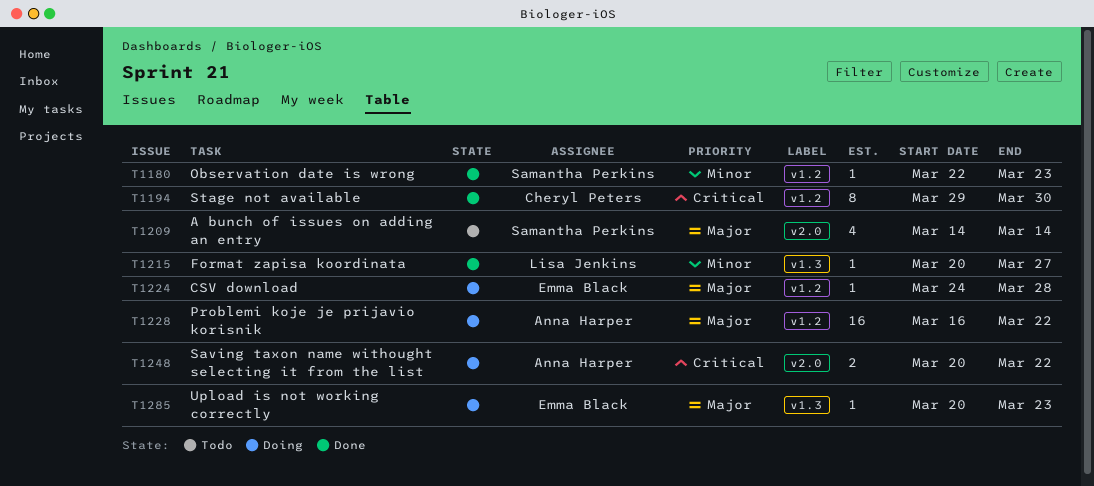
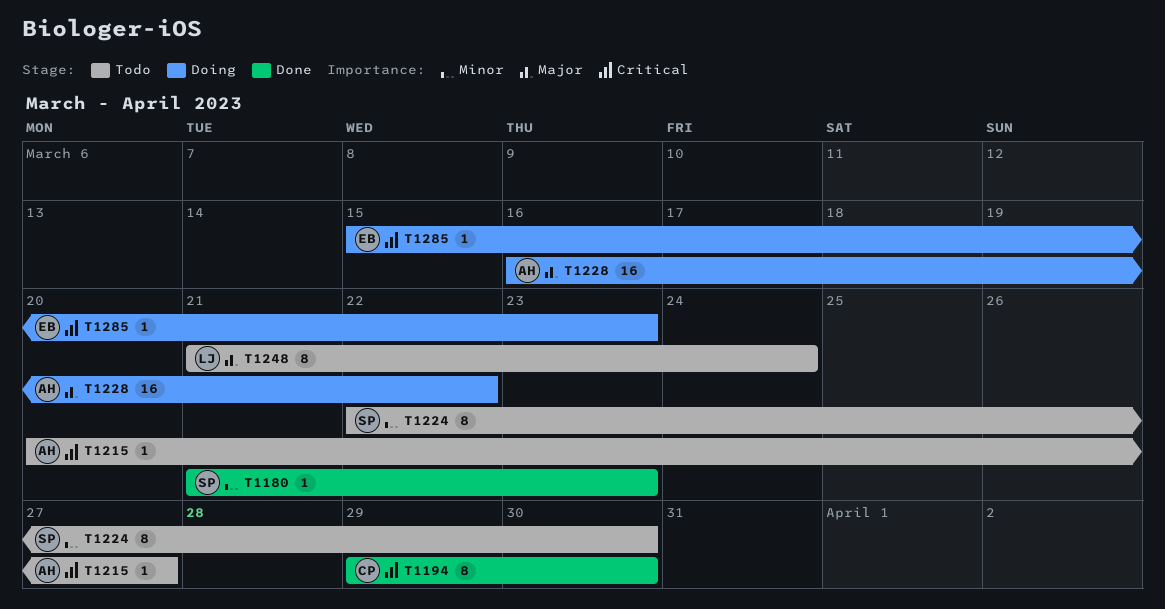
T1180, start: Mar 22 -> Mar 21
T1209: present -> none
T1215, status: Done -> Todo
T1215, owner: Lisa Jenkins -> Anna Harper
T1215, priority: Minor -> Critical
T1224, status: Doing -> Todo
T1224, owner: Emma Black -> Samantha Perkins
T1224, priority: Major -> Minor
T1224, estimate: 1 -> 8
T1224, start: Mar 24 -> Mar 22
T1224, due: Mar 28 -> Mar 30
T1248, status: Doing -> Todo
T1248, owner: Anna Harper -> Lisa Jenkins
T1248, priority: Critical -> Major
T1248, estimate: 2 -> 8
T1248, start: Mar 20 -> Mar 21
T1248, due: Mar 22 -> Mar 24
T1285, priority: Major -> Critical
T1285, start: Mar 20 -> Mar 15

